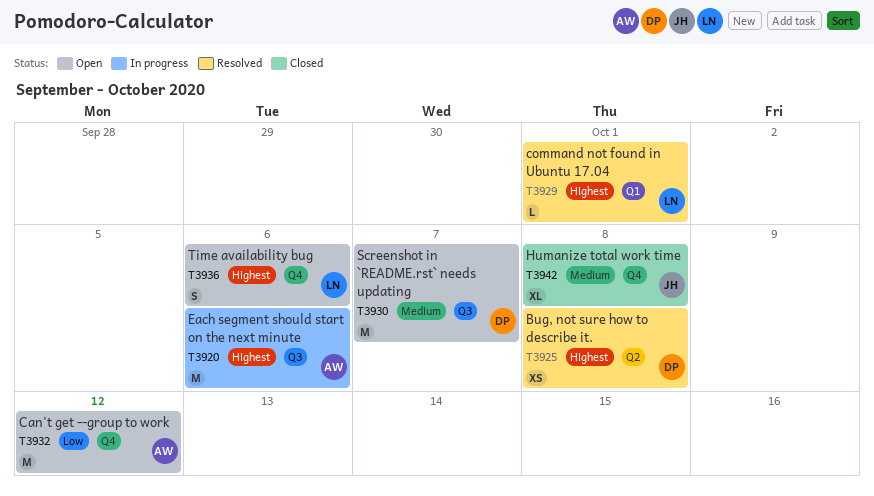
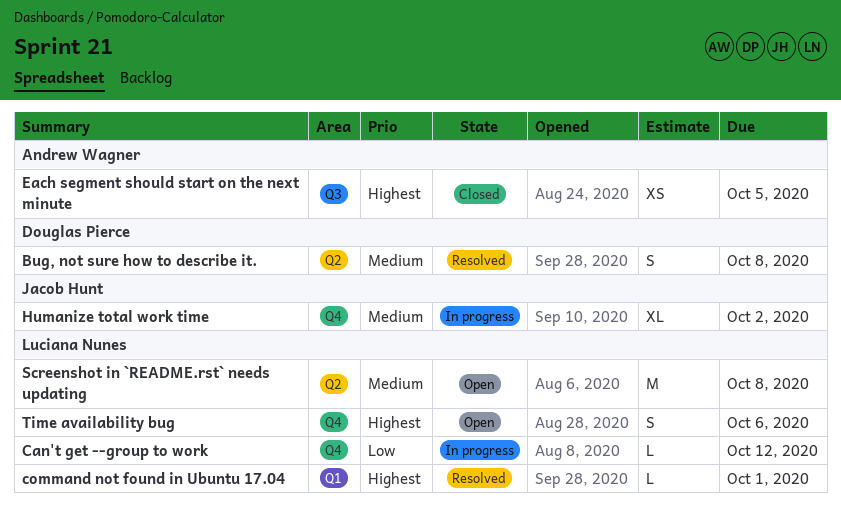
Bug, not sure how to describe it., priority: Highest -> Medium
Bug, not sure how to describe it., estimate: XS -> S
Can't get --group to work, status: Open -> In progress
Can't get --group to work, owner: Andrew Wagner -> Luciana Nunes
Can't get --group to work, estimate: M -> L
Each segment should start on the next minute, status: In progress -> Closed
Each segment should start on the next minute, estimate: M -> XS
Each segment should start on the next minute, due: Oct 6 -> Oct 5
Humanize total work time, status: Closed -> In progress
Humanize total work time, due: Oct 8 -> Oct 2
Screenshot in `README.rst` needs updating, owner: Douglas Pierce -> Luciana Nunes
Screenshot in `README.rst` needs updating, label: Q3 -> Q2
Screenshot in `README.rst` needs updating, due: Oct 7 -> Oct 8

